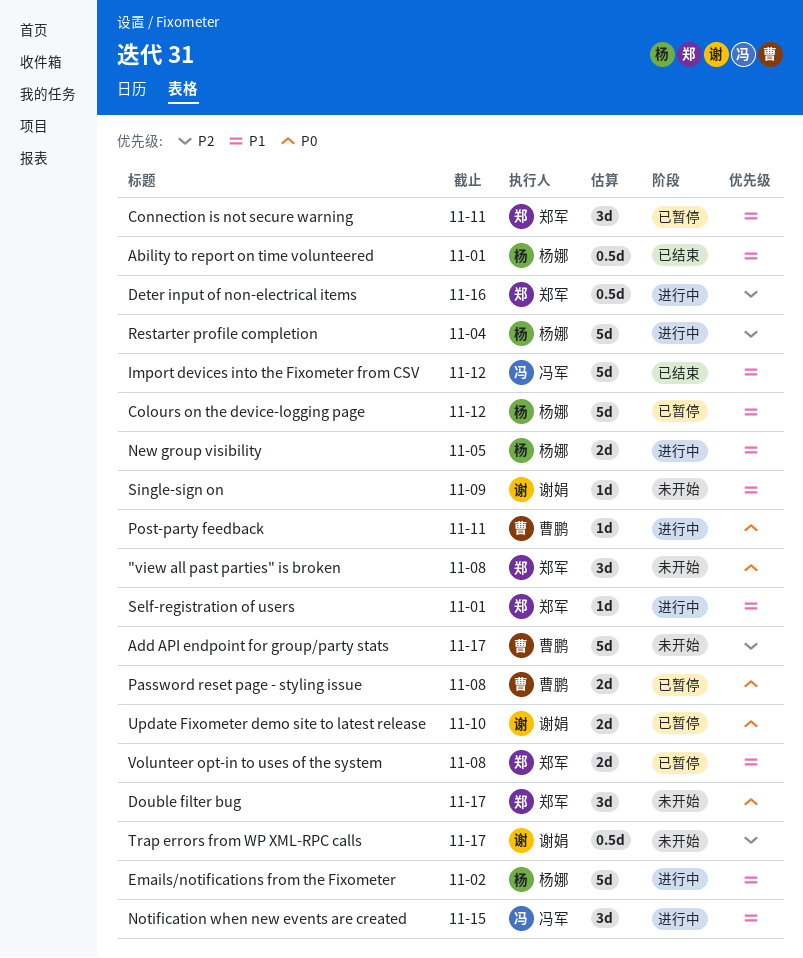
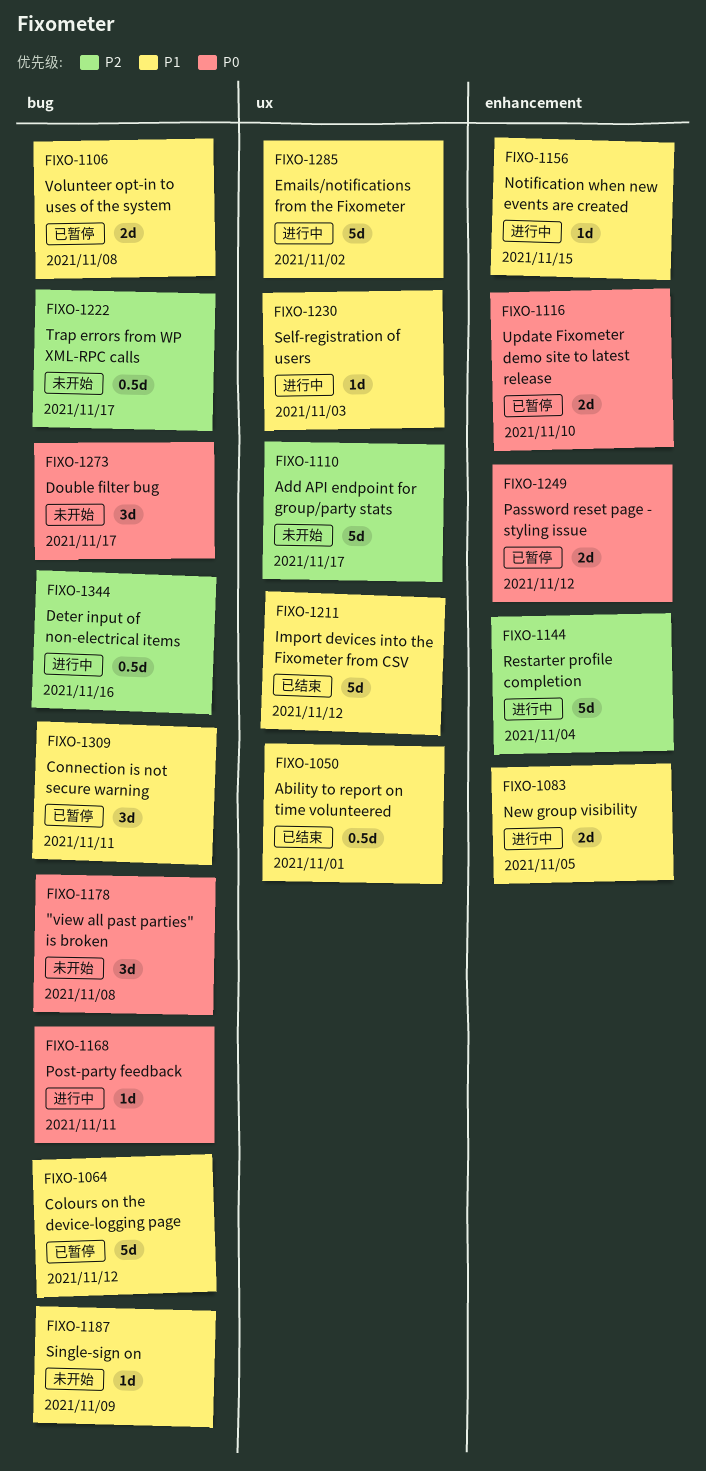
Notification when new events are created, estimate: 3d -> 1d
Password reset page - styling issue, due: Nov 8 -> Nov 12
Self-registration of users, due: Nov 1 -> Nov 3

